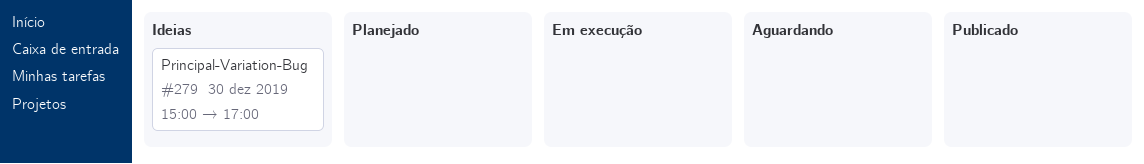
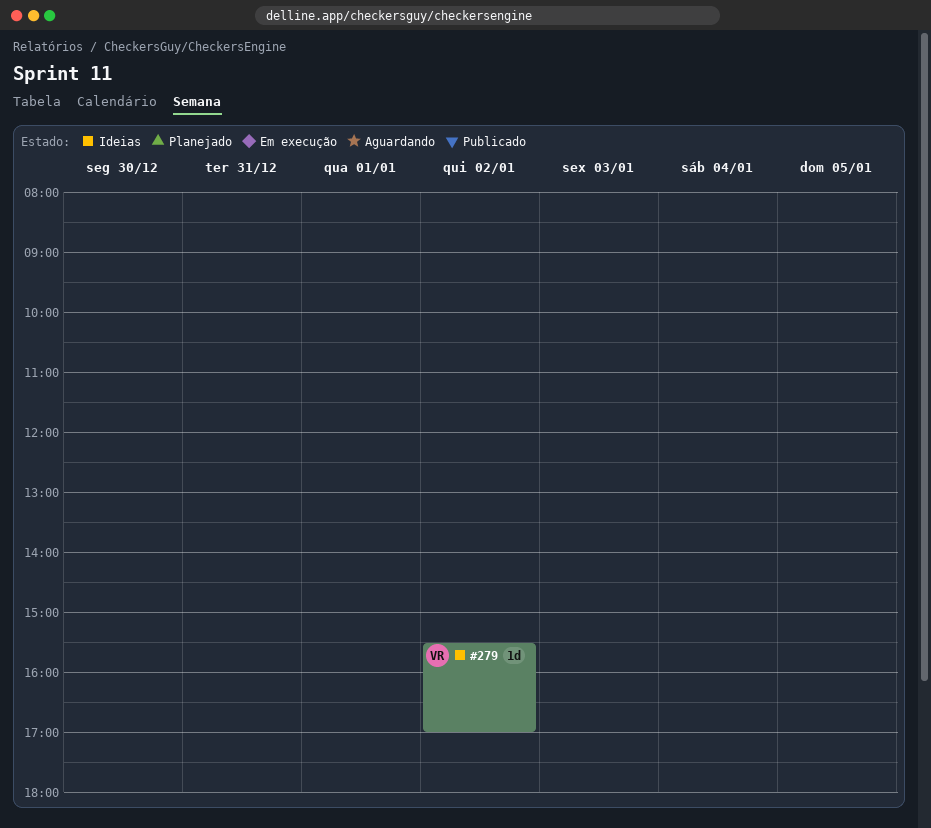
#279, day: Dec 30 -> Jan 2
#279, begins: 15:00 -> 15:30

